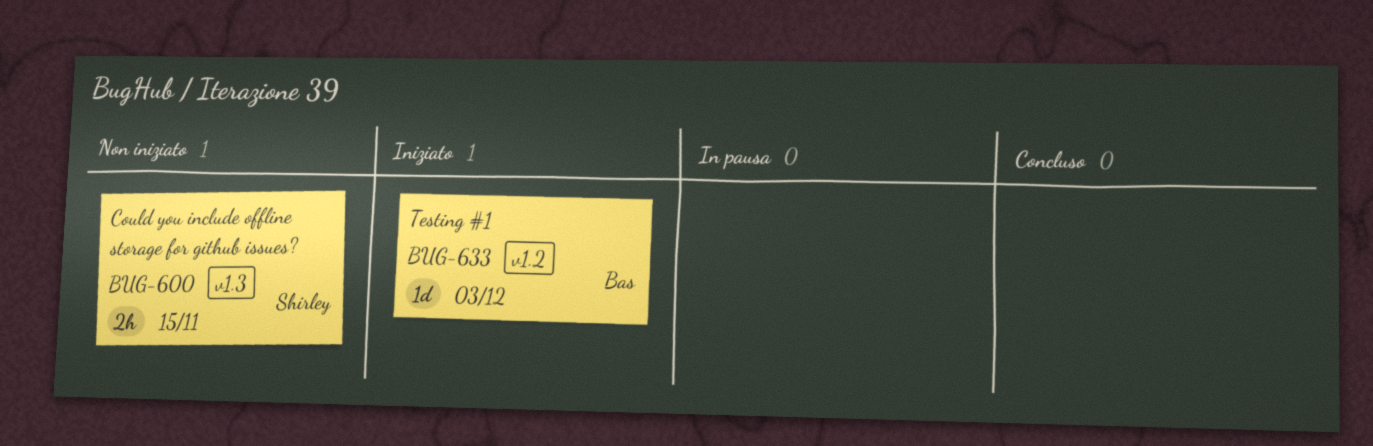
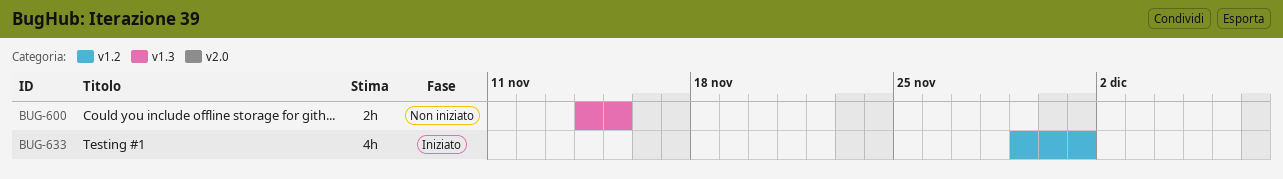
BUG-633, estimate: 1d -> 4h
BUG-633, due: Dec 3 -> Dec 1

